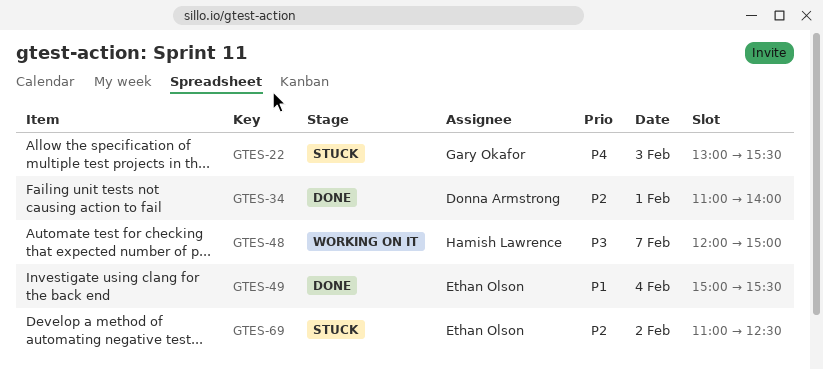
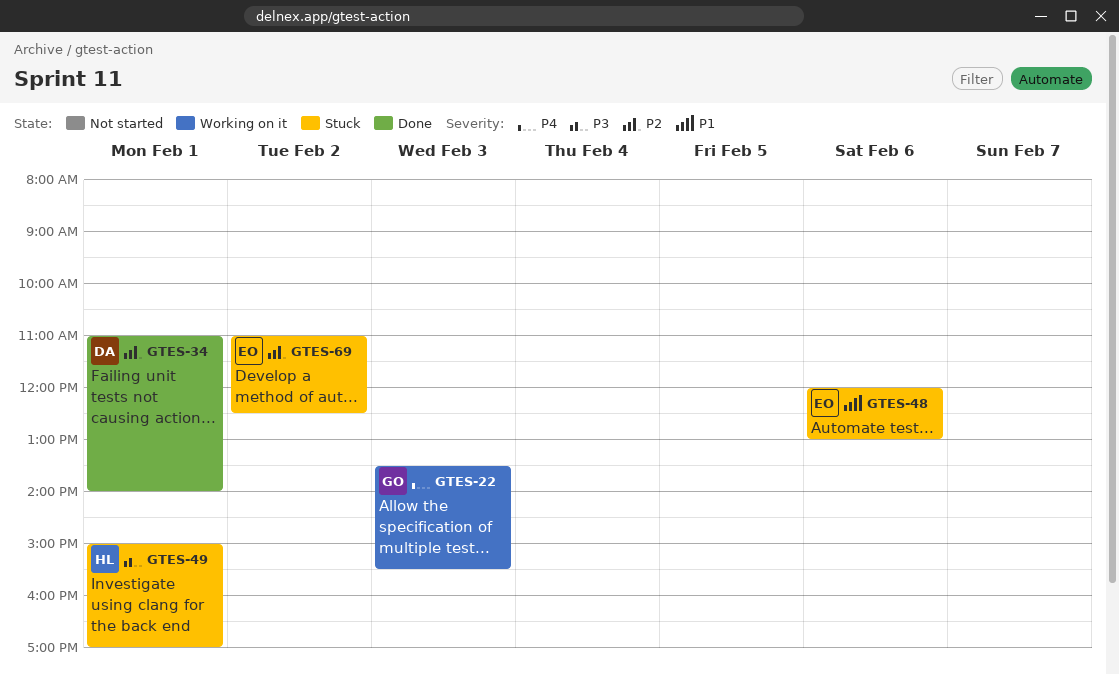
GTES-22, status: Stuck -> Working on it
GTES-22, begins: 13:00 -> 13:30
GTES-48, status: Working on it -> Stuck
GTES-48, owner: Hamish Lawrence -> Ethan Olson
GTES-48, priority: P3 -> P1
GTES-48, day: Feb 7 -> Feb 6
GTES-48, ends: 15:00 -> 13:00
GTES-49, status: Done -> Stuck
GTES-49, owner: Ethan Olson -> Hamish Lawrence
GTES-49, priority: P1 -> P3
GTES-49, day: Feb 4 -> Feb 1
GTES-49, ends: 15:30 -> 17:00

